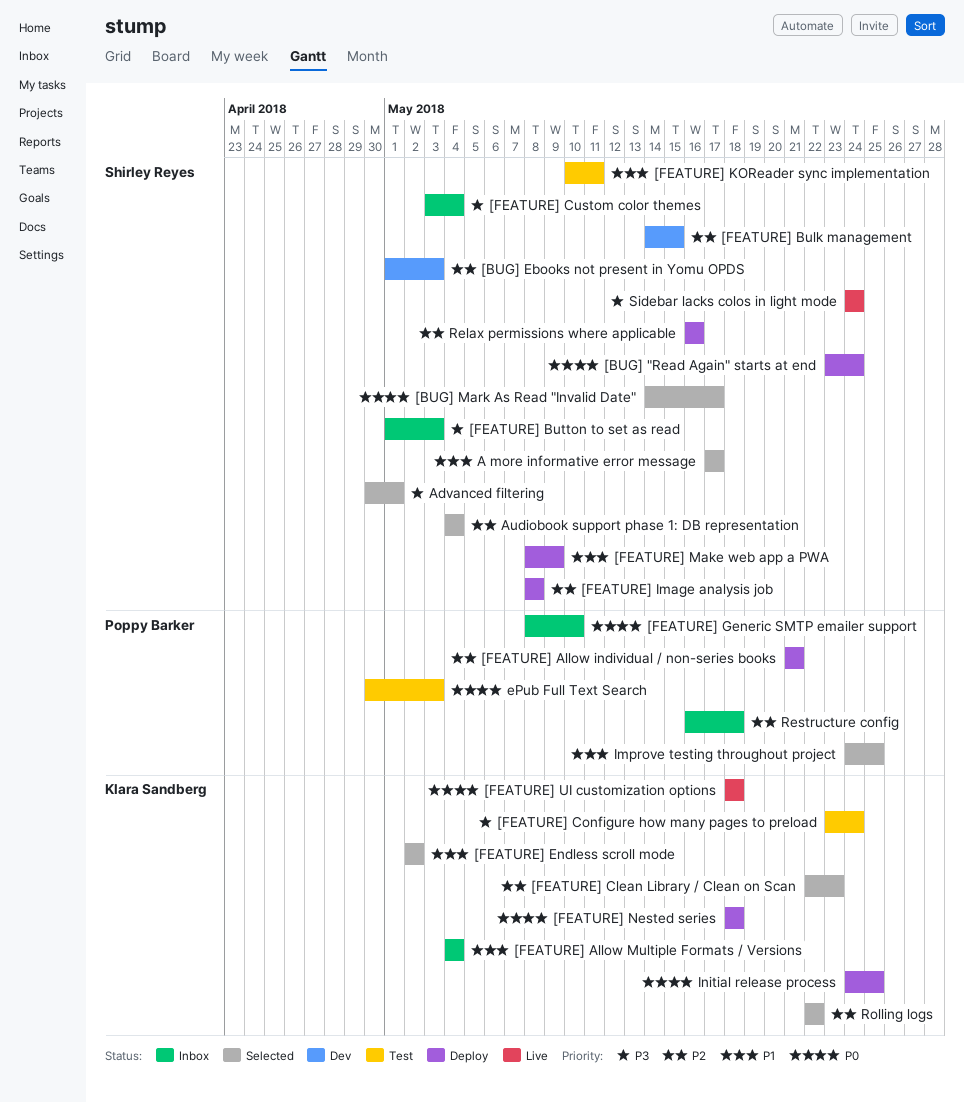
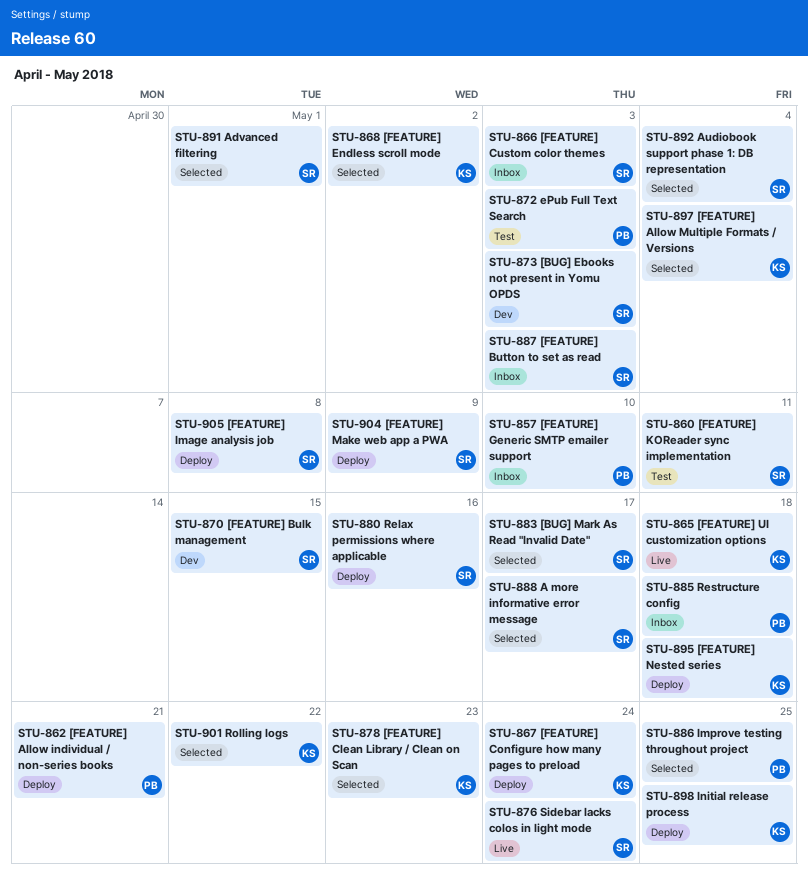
[BUG] "Read Again" starts at end: present -> none
[FEATURE] Allow Multiple Formats / Versions, status: Inbox -> Selected
[FEATURE] Configure how many pages to preload, status: Test -> Deploy
[FEATURE] Custom color themes, due: May 4 -> May 3

